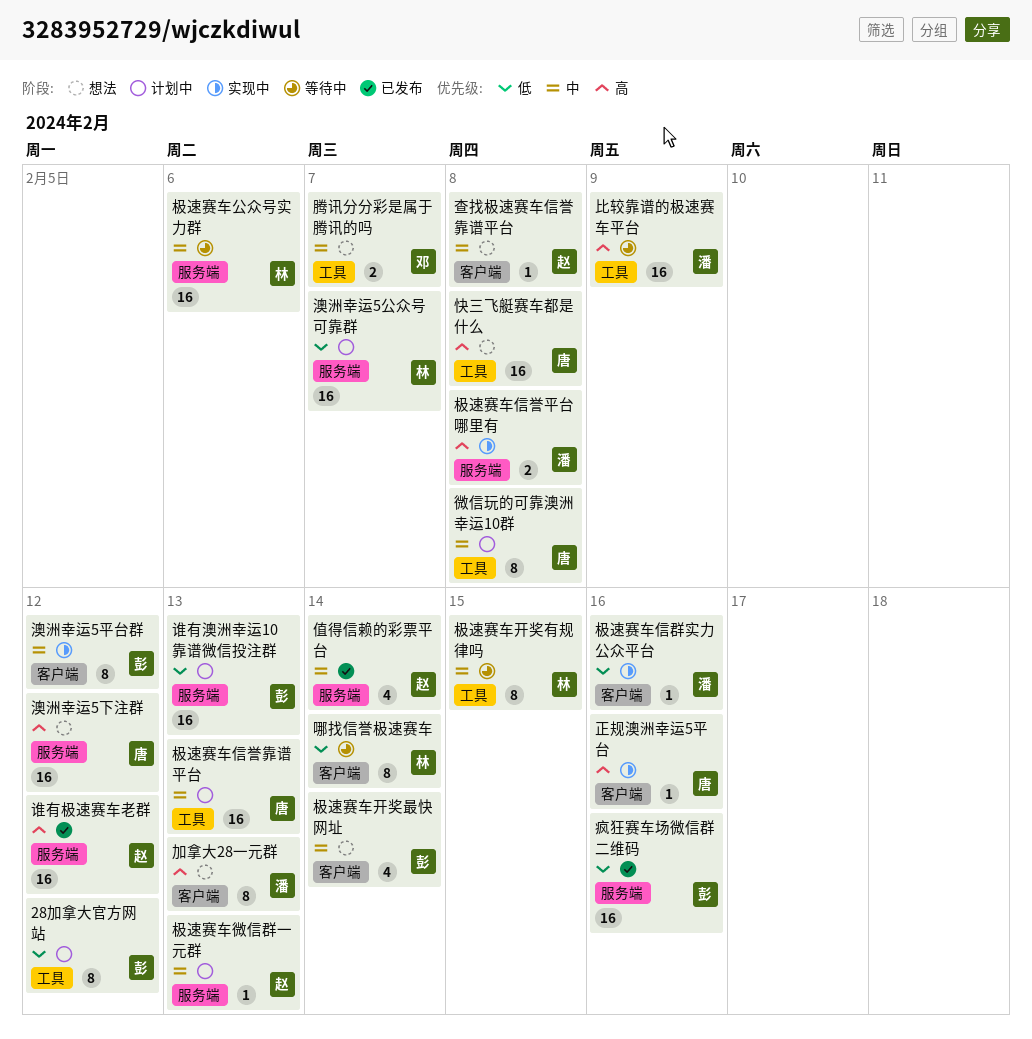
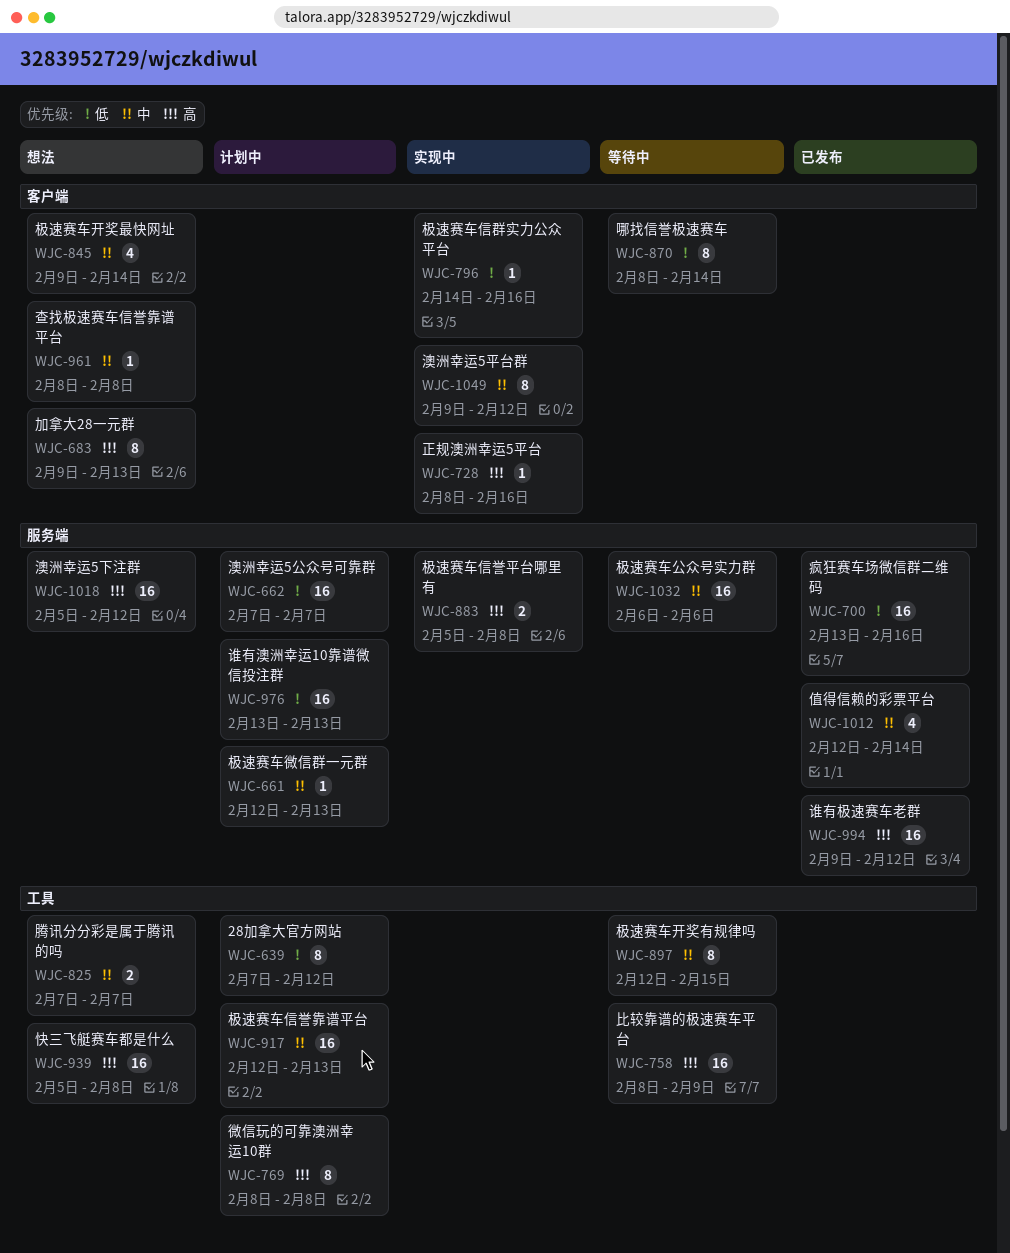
微信玩的可靠澳洲幸运10群, priority: 中 -> 高

